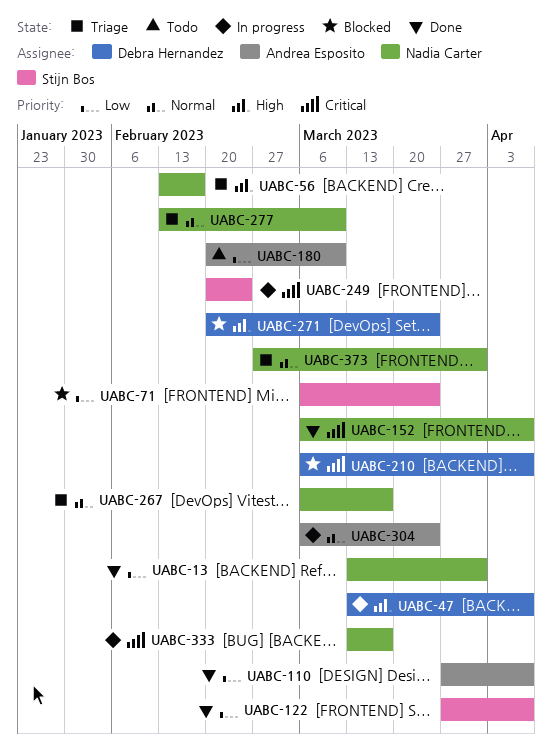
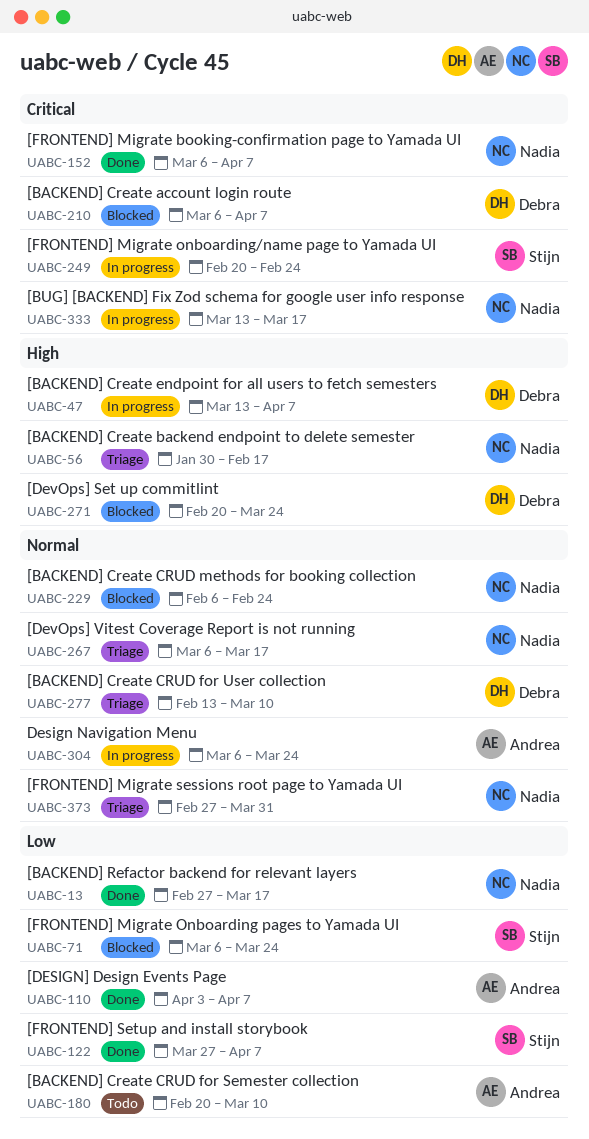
UABC-13, start: Mar 13 -> Feb 27
UABC-13, due: Mar 31 -> Mar 17
UABC-56, start: Feb 13 -> Jan 30
UABC-110, start: Mar 27 -> Apr 3
UABC-229: none -> present
UABC-277, owner: Nadia Carter -> Debra Hernandez

